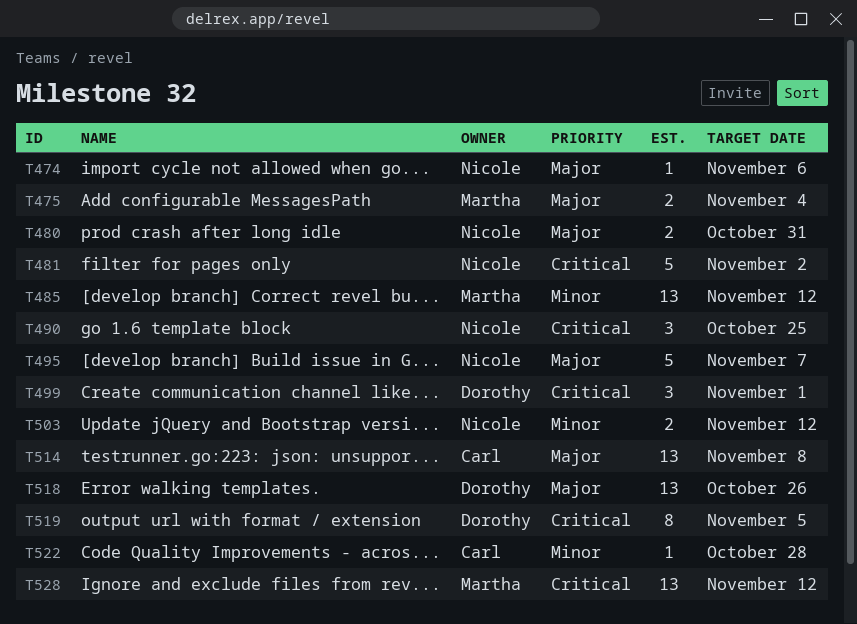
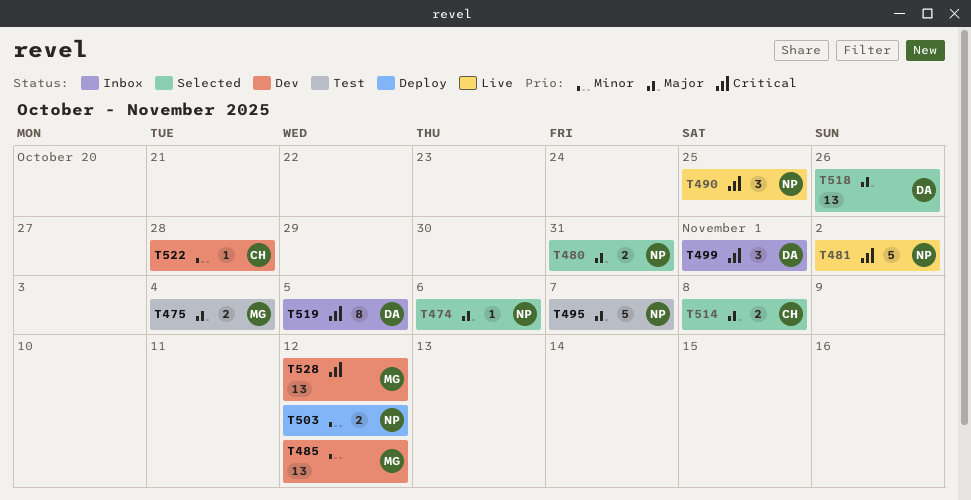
T514, estimate: 13 -> 2

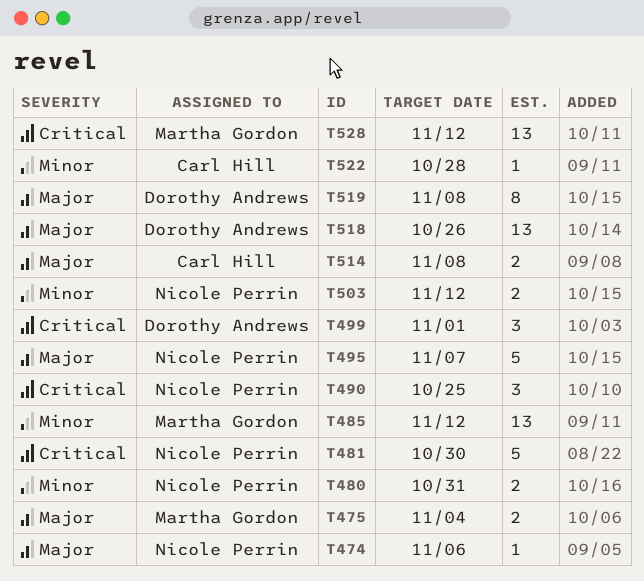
T480, priority: Major -> Minor
T481, due: Nov 2 -> Oct 30
T519, priority: Critical -> Major
T519, due: Nov 5 -> Nov 8

